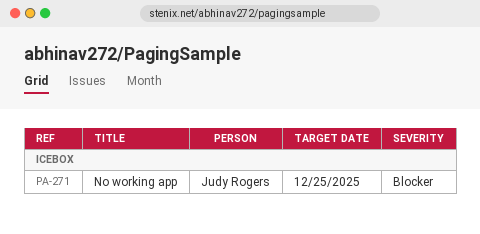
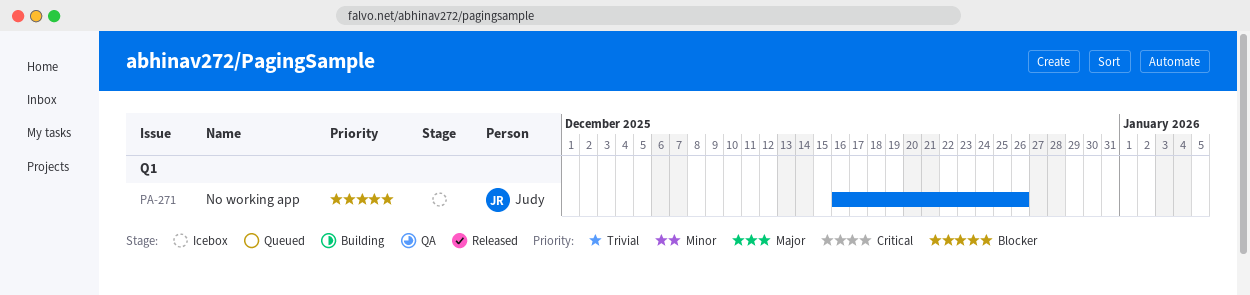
PA-271, due: Dec 25 -> Dec 26

